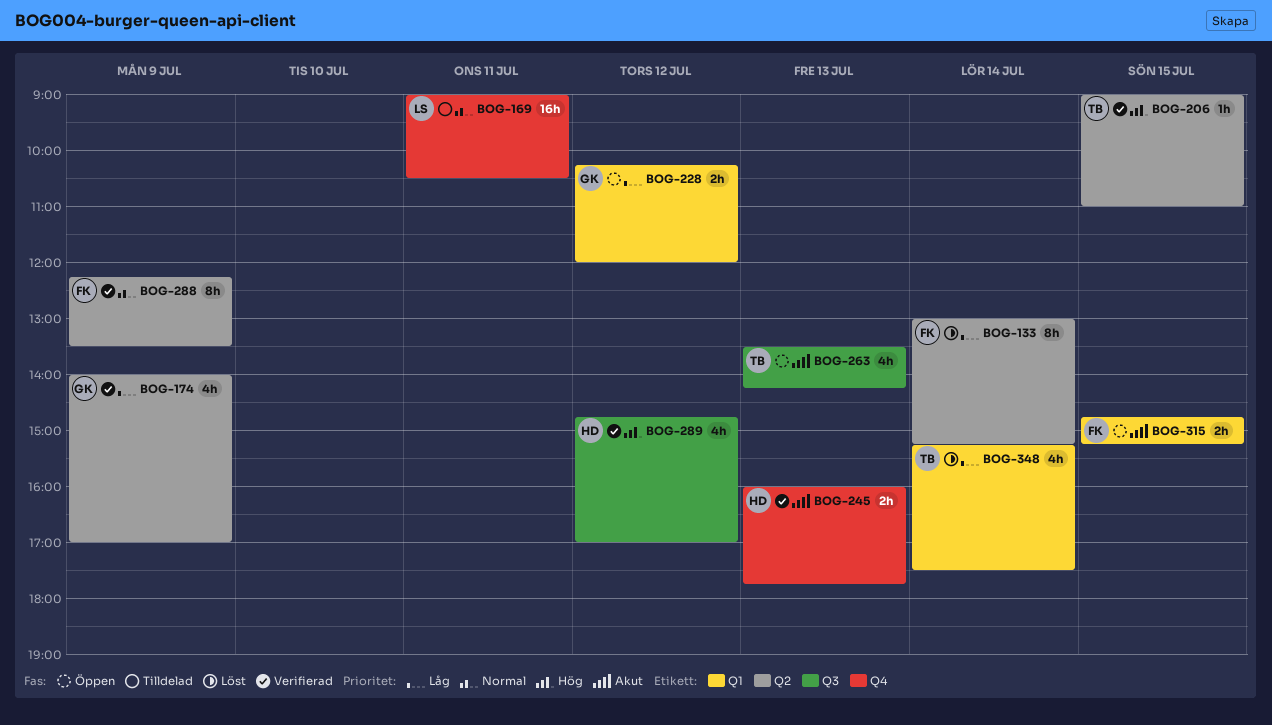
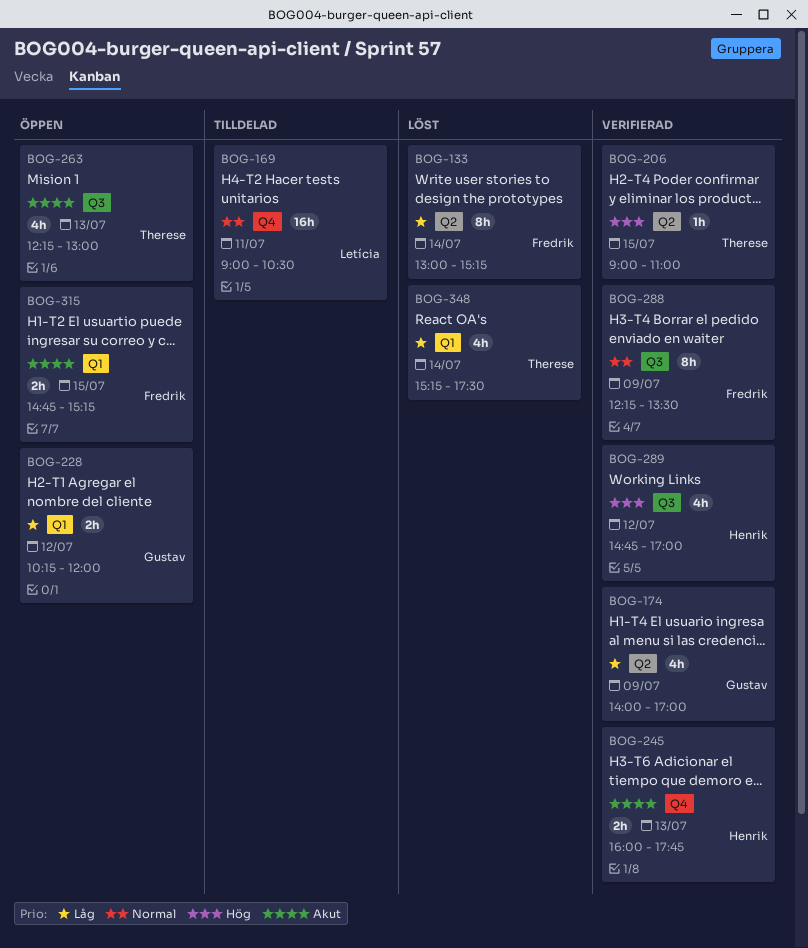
BOG-263, begins: 13:30 -> 12:15
BOG-263, ends: 14:15 -> 13:00
BOG-288, label: Q2 -> Q3

